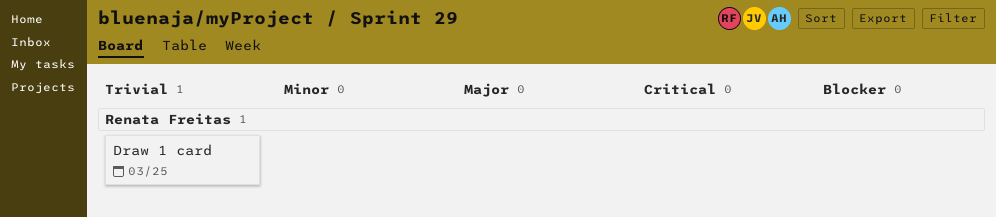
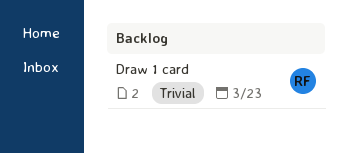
Draw 1 card, due: Mar 25 -> Mar 23

